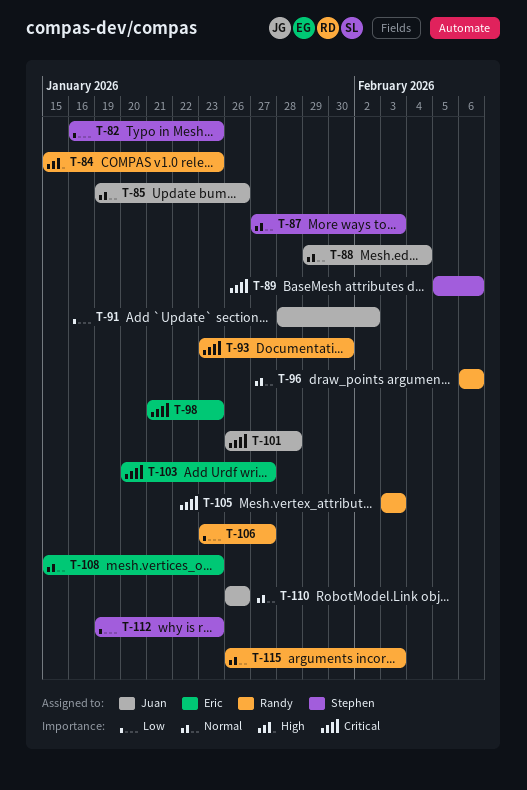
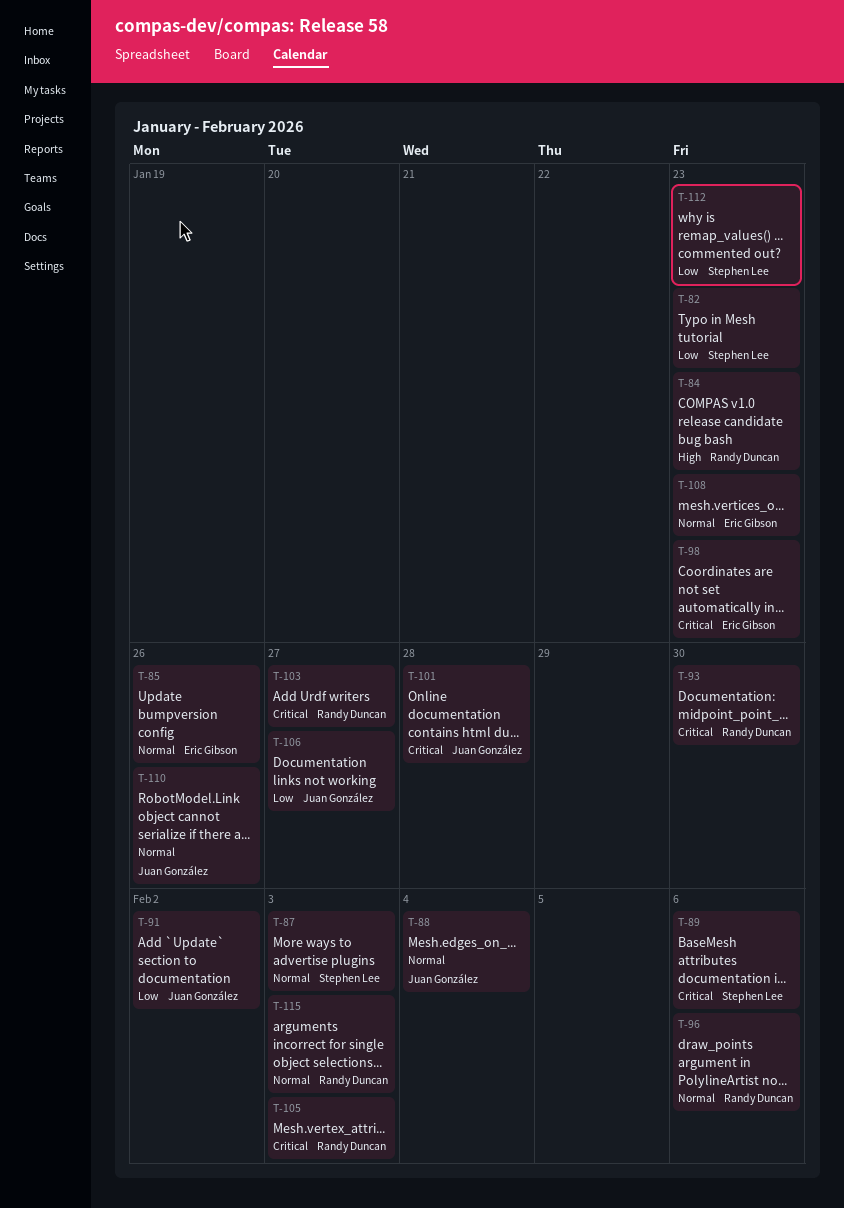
T-85, owner: Juan González -> Eric Gibson
T-103, owner: Eric Gibson -> Randy Duncan
T-106, owner: Randy Duncan -> Juan González

